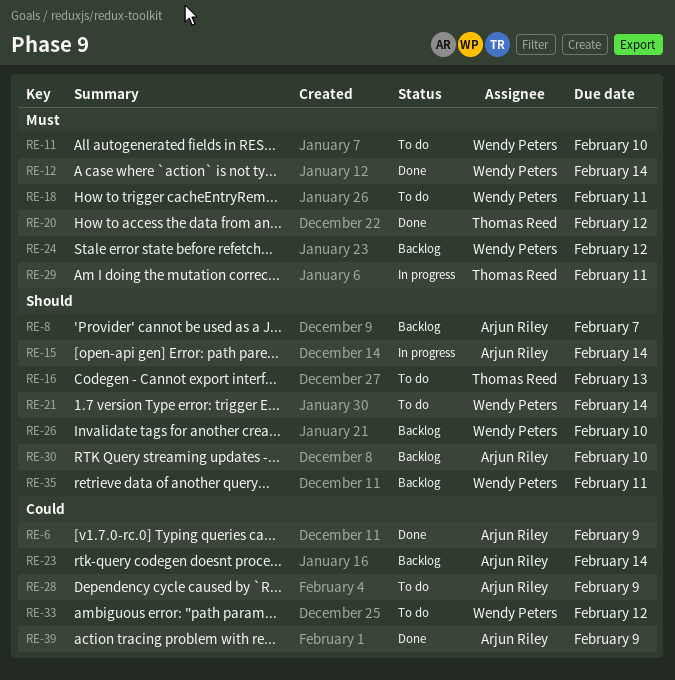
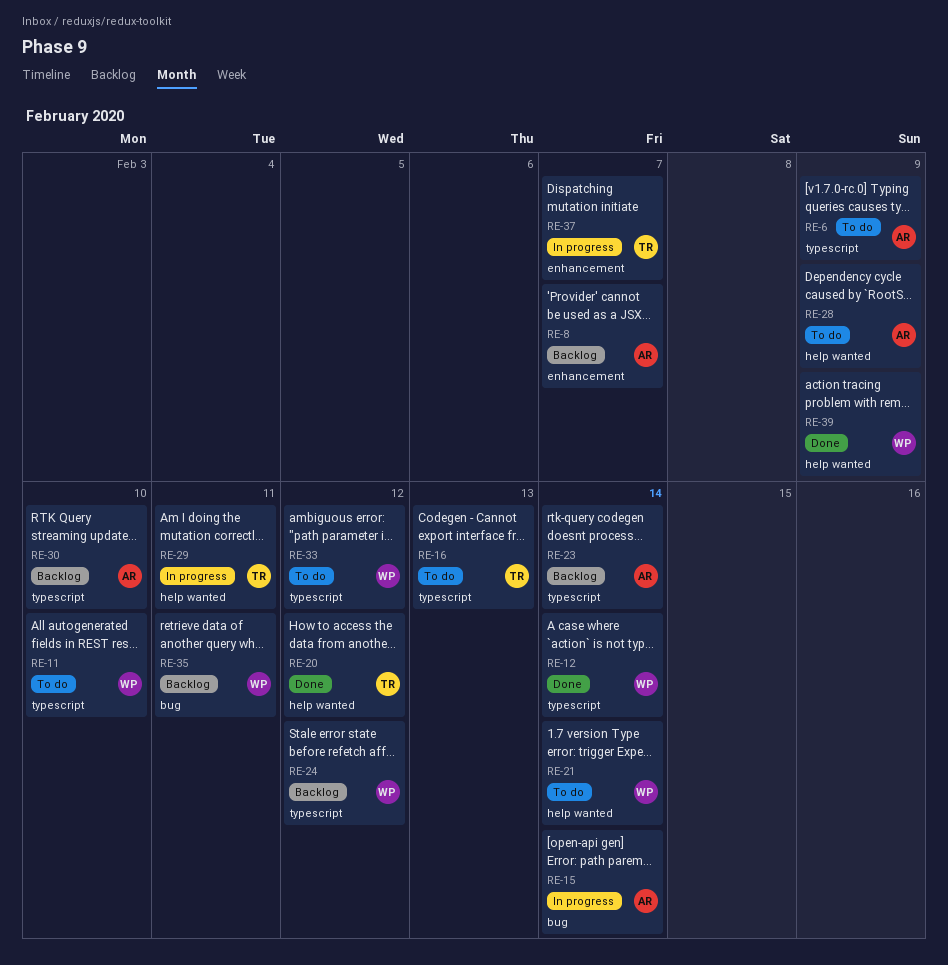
RE-6, status: Done -> To do
RE-18: present -> none
RE-26: present -> none
RE-37: none -> present
RE-39, owner: Arjun Riley -> Wendy Peters

